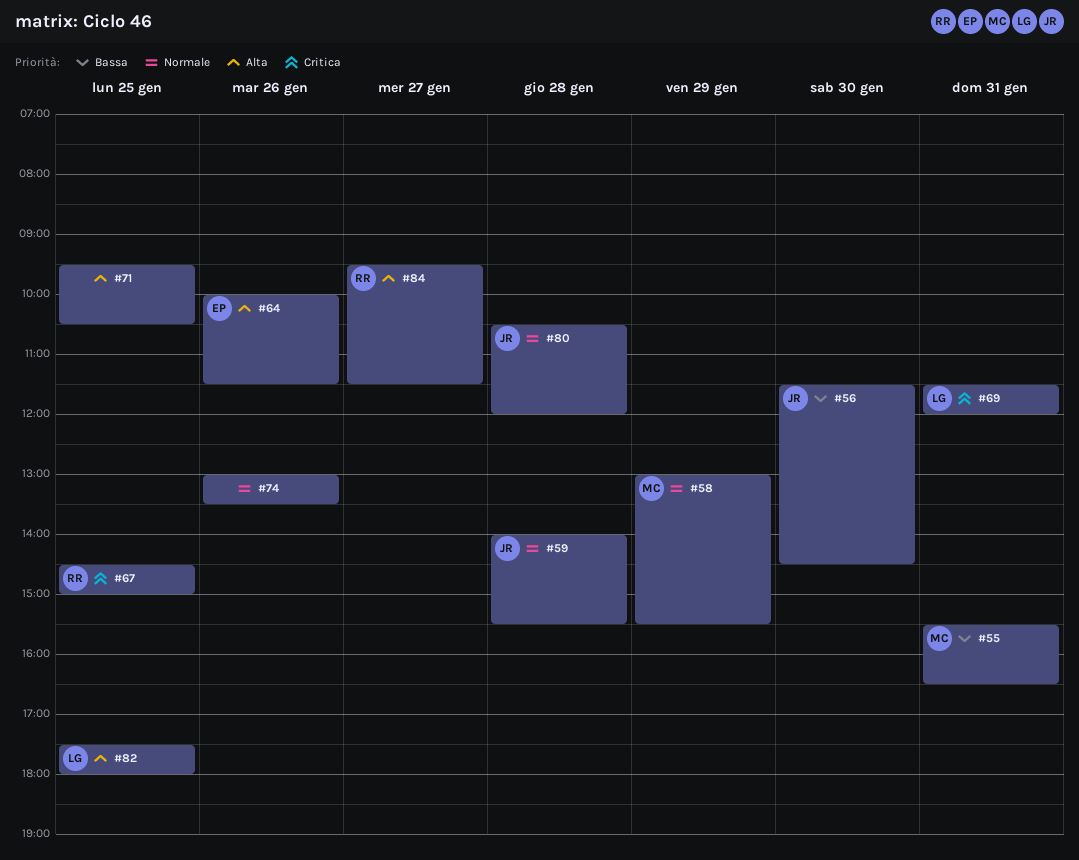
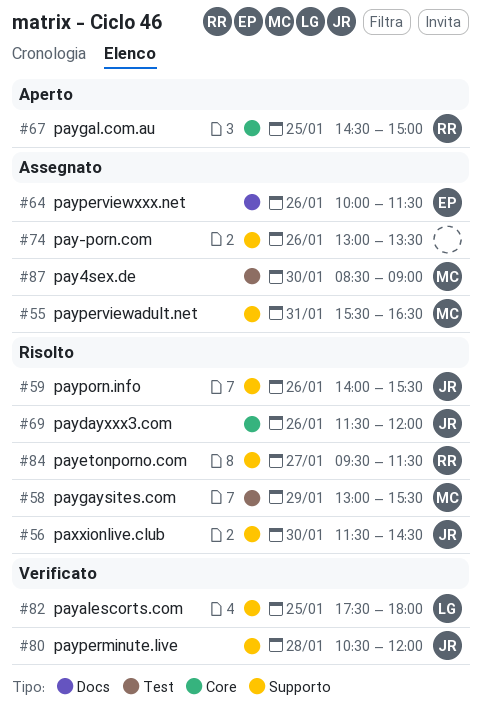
#59, day: Jan 28 -> Jan 26
#69, owner: LG -> JR
#69, day: Jan 31 -> Jan 26
#71: present -> none
#87: none -> present

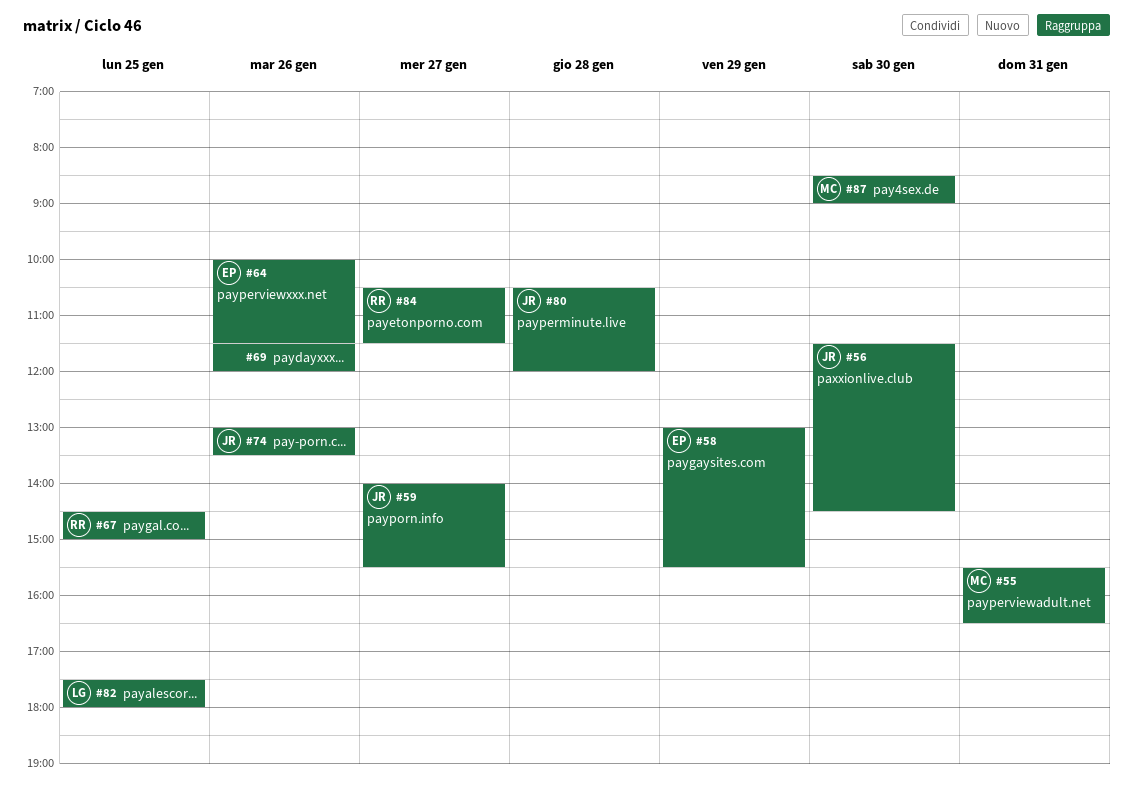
#58, owner: MC -> EP
#59, day: Jan 26 -> Jan 27
#69, owner: JR -> none
#74, owner: none -> JR
#84, begins: 09:30 -> 10:30

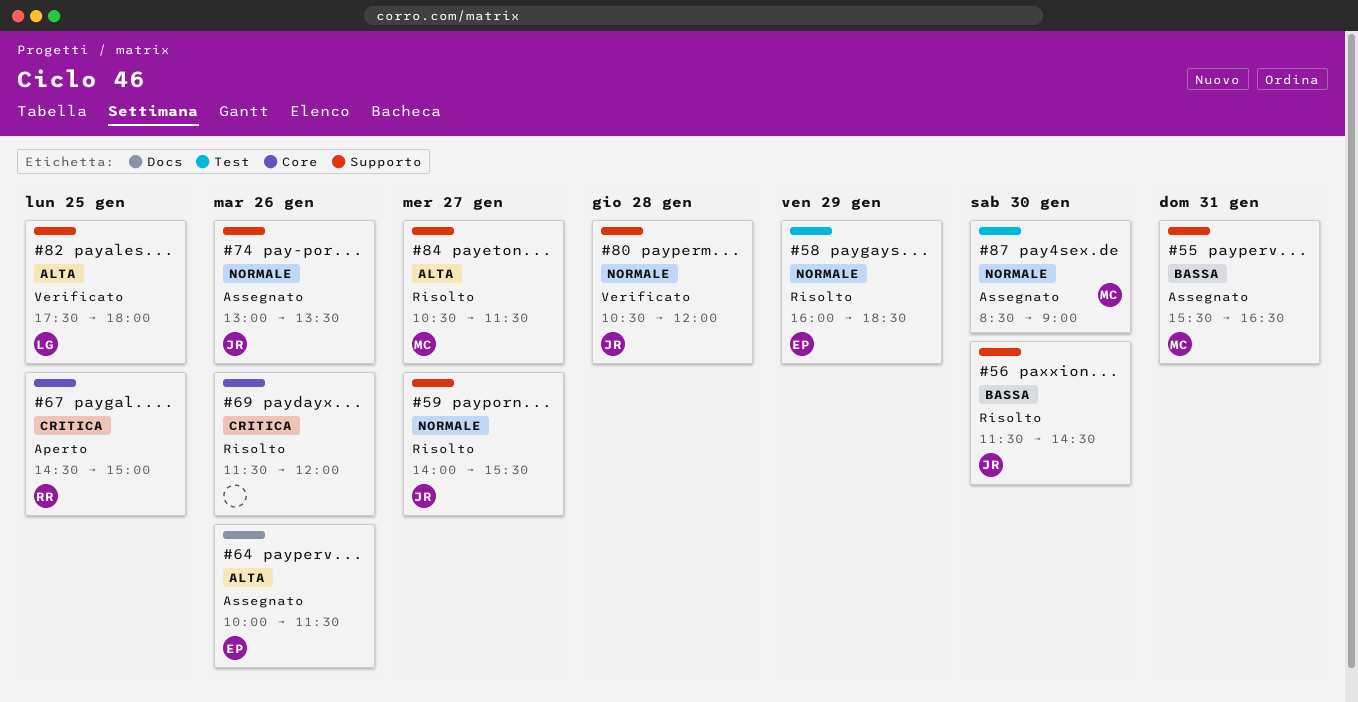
#58, begins: 13:00 -> 16:00
#58, ends: 15:30 -> 18:30
#84, owner: RR -> MC

